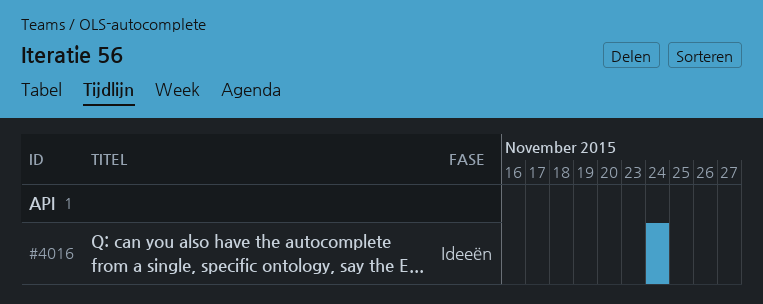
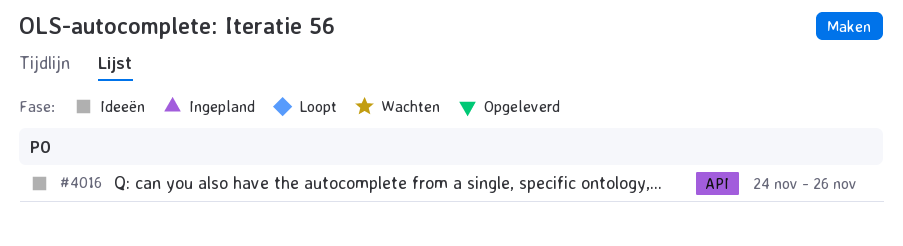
#4016, due: Nov 24 -> Nov 26

